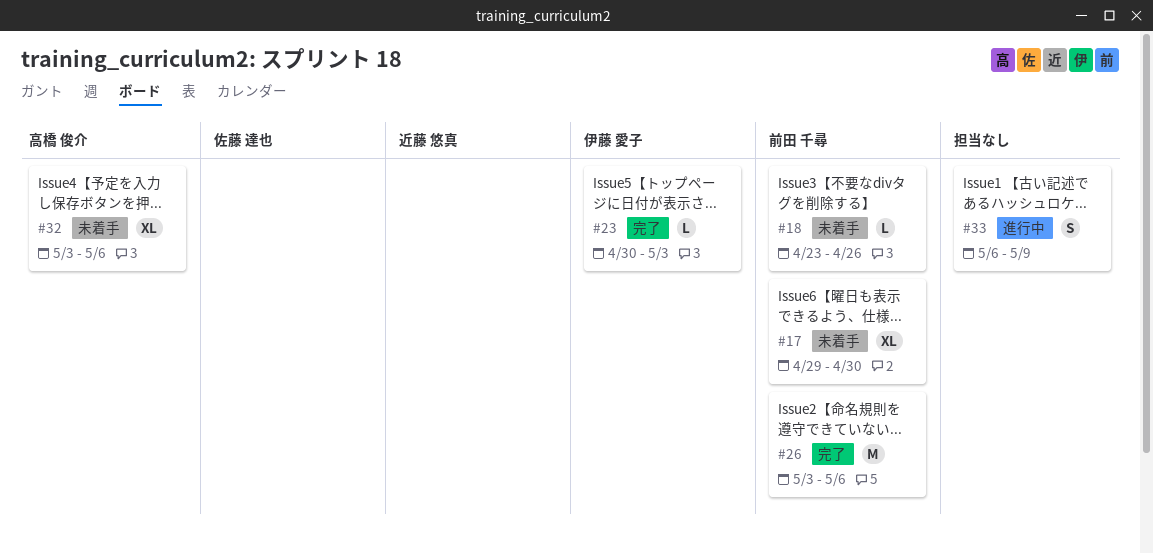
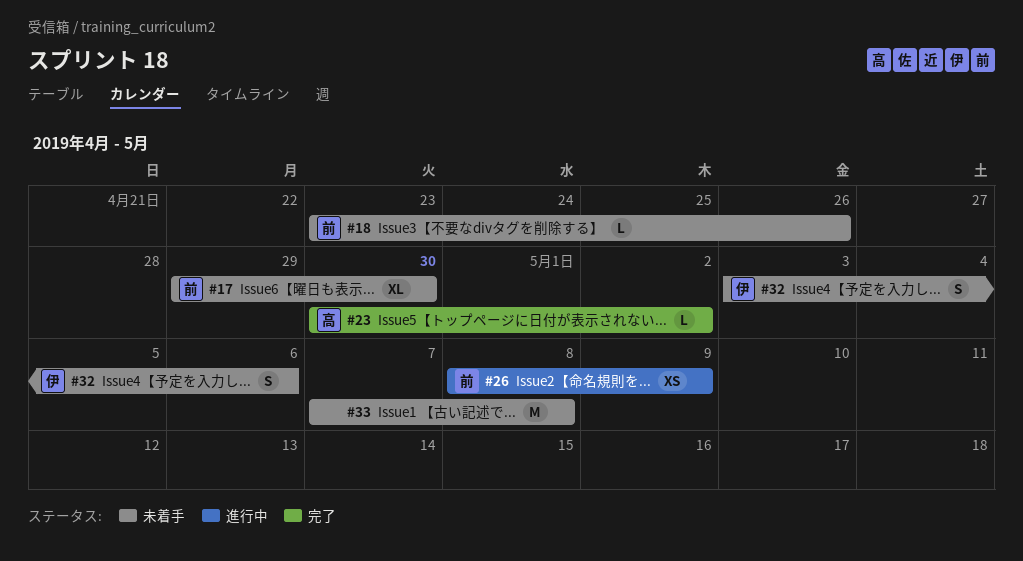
#23, owner: 伊藤 愛子 -> 高橋 俊介
#23, due: May 3 -> May 2
#26, status: 完了 -> 進行中
#26, estimate: M -> XS
#26, start: May 3 -> May 8
#26, due: May 6 -> May 9
#32, owner: 高橋 俊介 -> 伊藤 愛子
#32, estimate: XL -> S
#33, status: 進行中 -> 未着手
#33, estimate: S -> M
#33, start: May 6 -> May 7
#33, due: May 9 -> May 8

